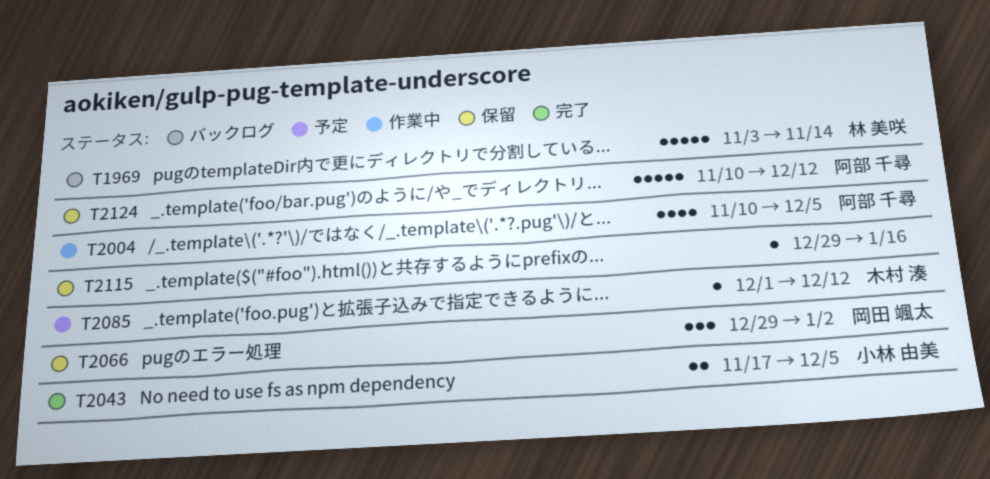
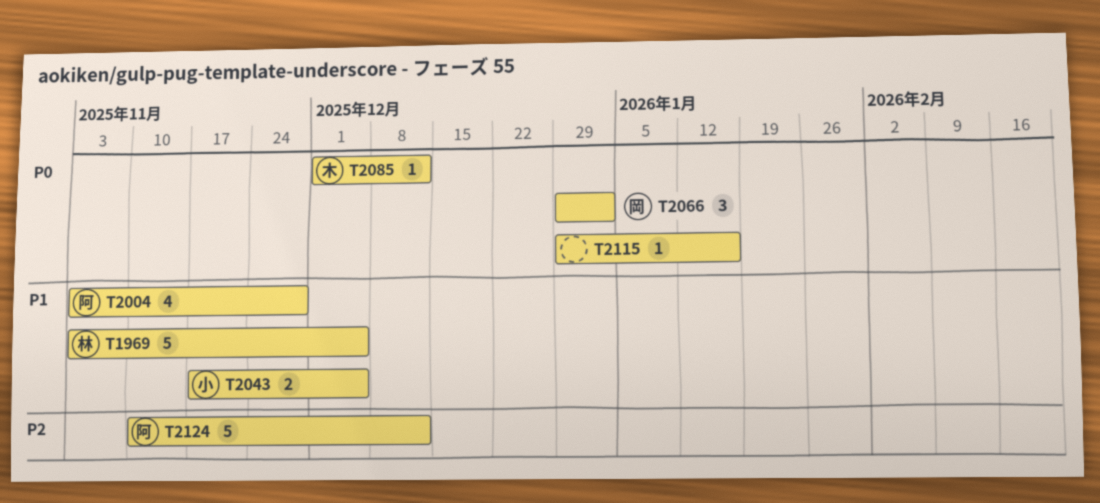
T1969, due: Nov 14 -> Dec 5
T2004, start: Nov 10 -> Nov 3
T2004, due: Dec 5 -> Nov 28

